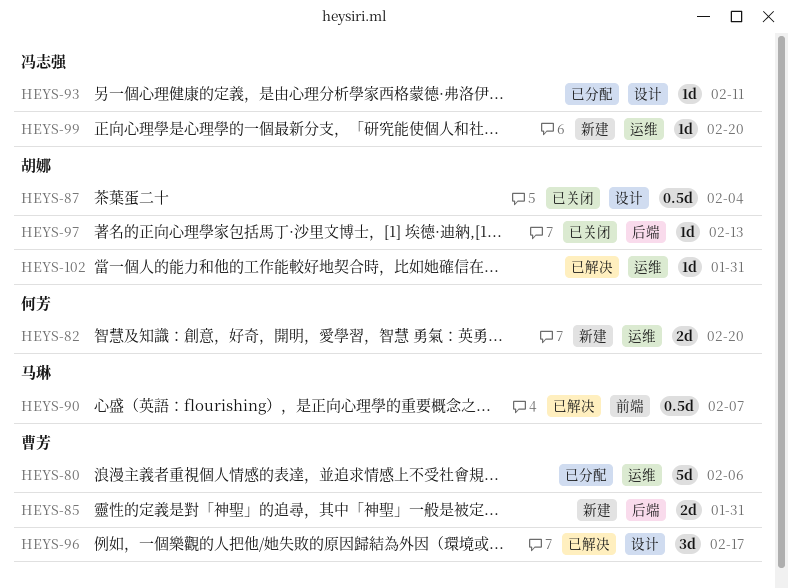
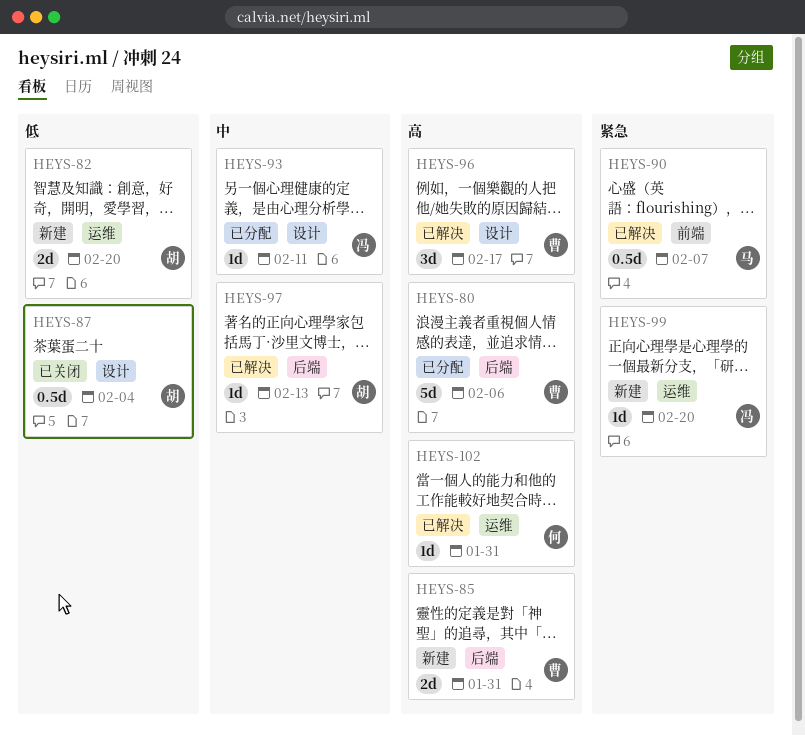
HEYS-80, label: 运维 -> 后端
HEYS-82, owner: 何芳 -> 胡娜
HEYS-97, status: 已关闭 -> 已解决
HEYS-102, owner: 胡娜 -> 何芳

